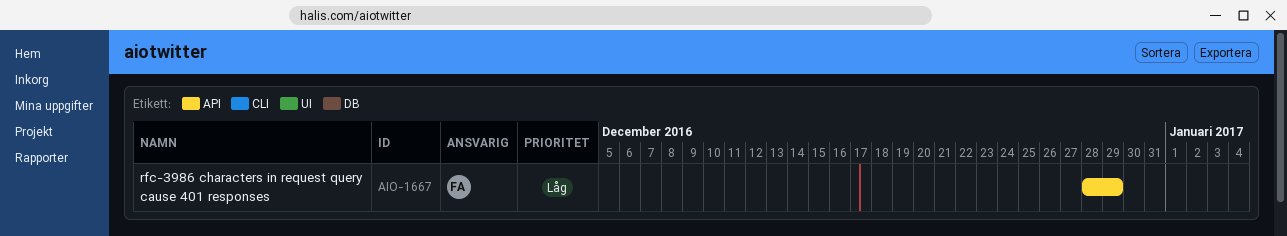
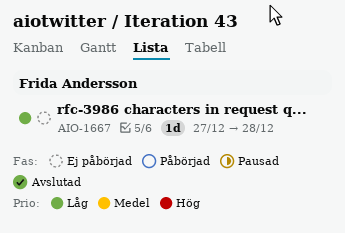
AIO-1667, start: Dec 28 -> Dec 27
AIO-1667, due: Dec 29 -> Dec 28

